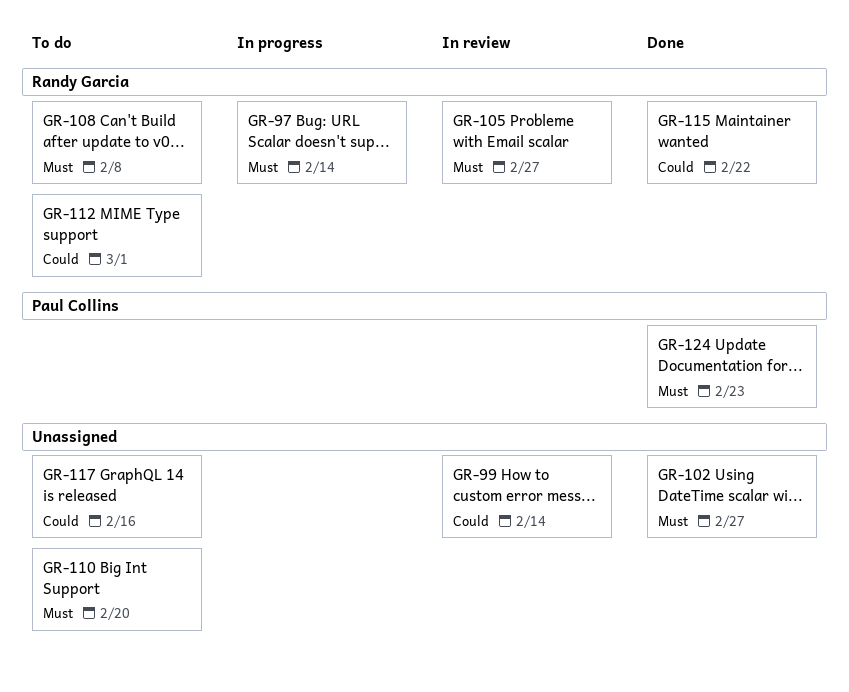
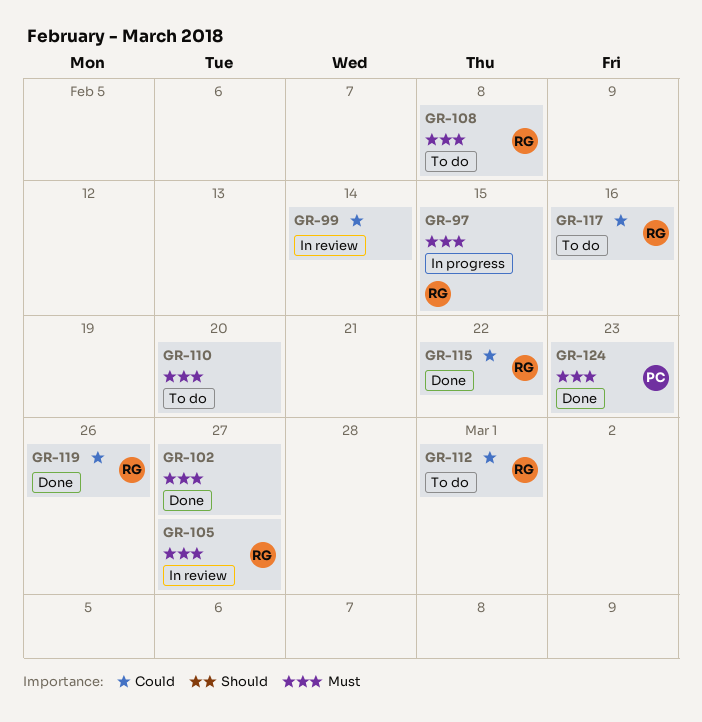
GR-97, due: Feb 14 -> Feb 15
GR-117, owner: none -> Randy Garcia
GR-119: none -> present

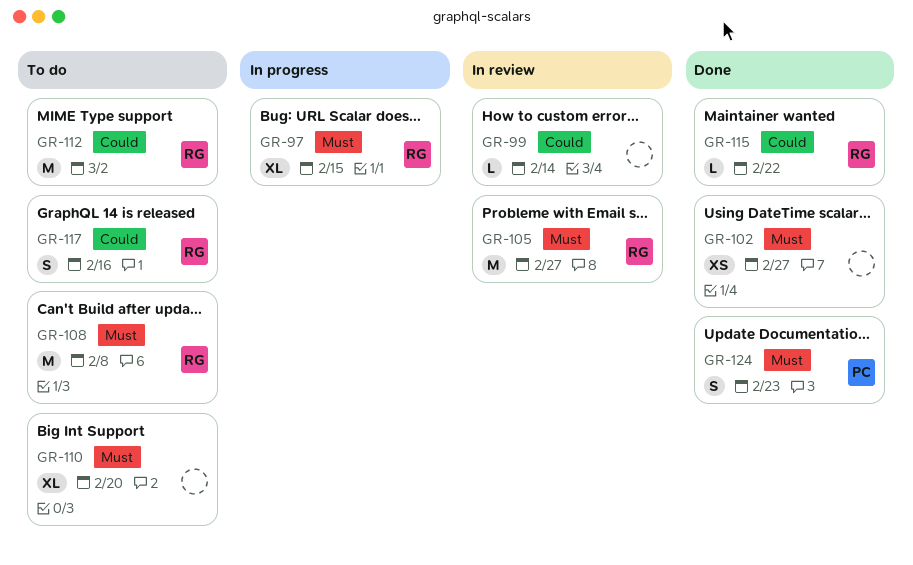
GR-112, due: Mar 1 -> Mar 2
GR-119: present -> none

